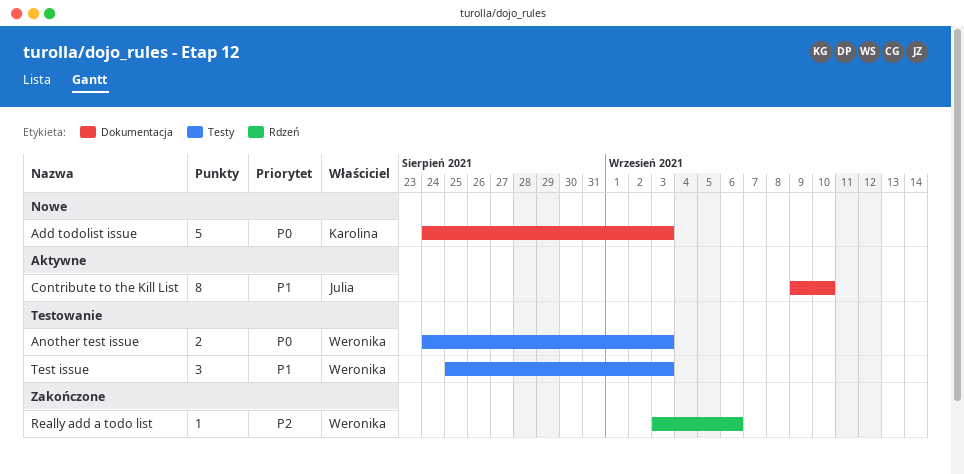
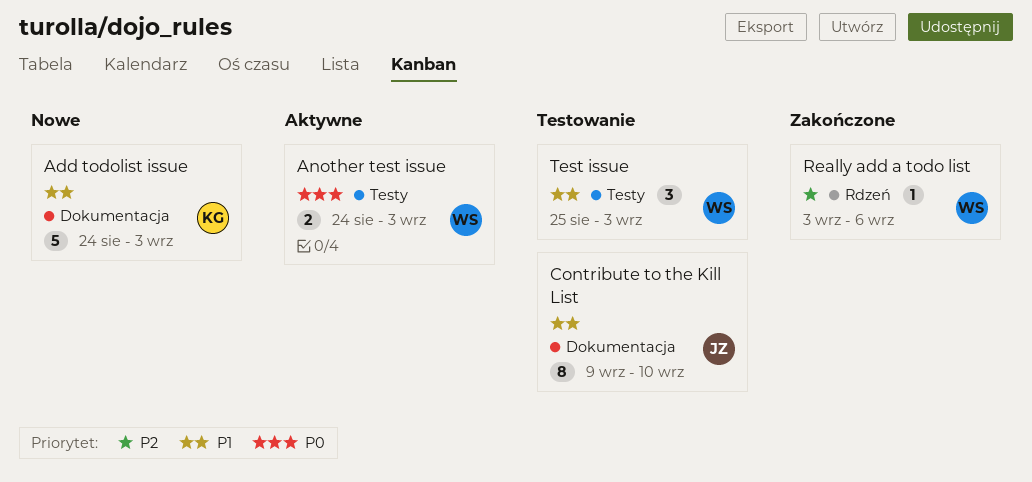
Add todolist issue, priority: P0 -> P1
Another test issue, status: Testowanie -> Aktywne
Contribute to the Kill List, status: Aktywne -> Testowanie

